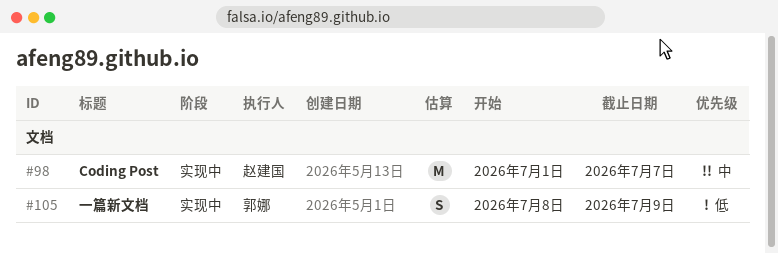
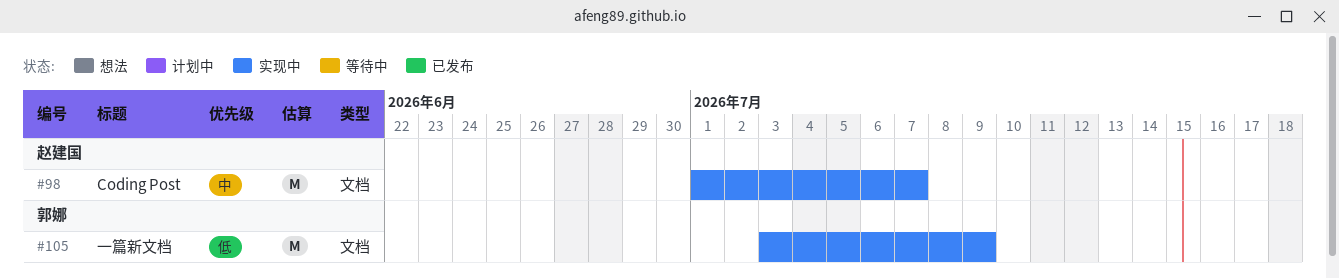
#105, estimate: S -> M
#105, start: Jul 8 -> Jul 3

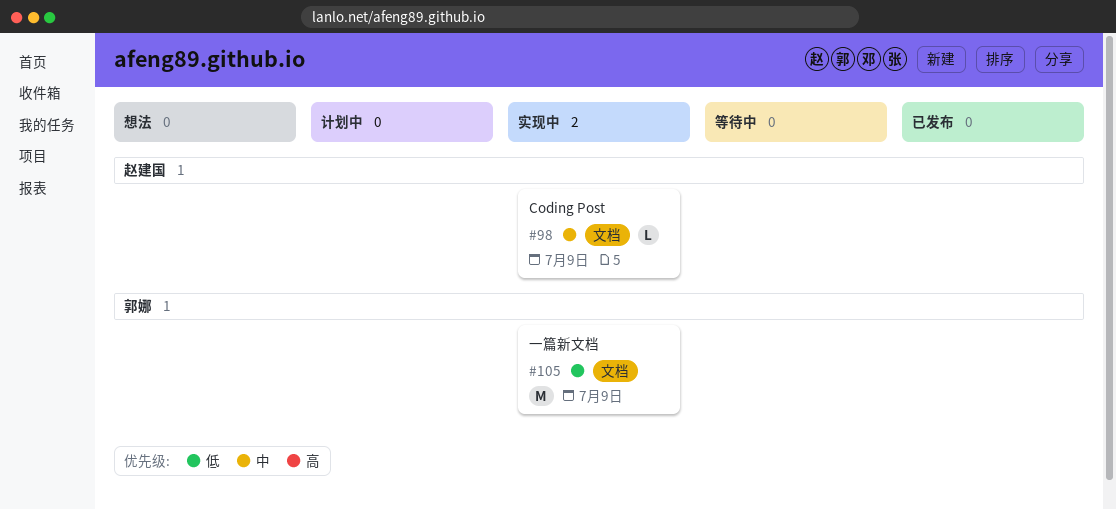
#98, estimate: M -> L
#98, due: Jul 7 -> Jul 9

